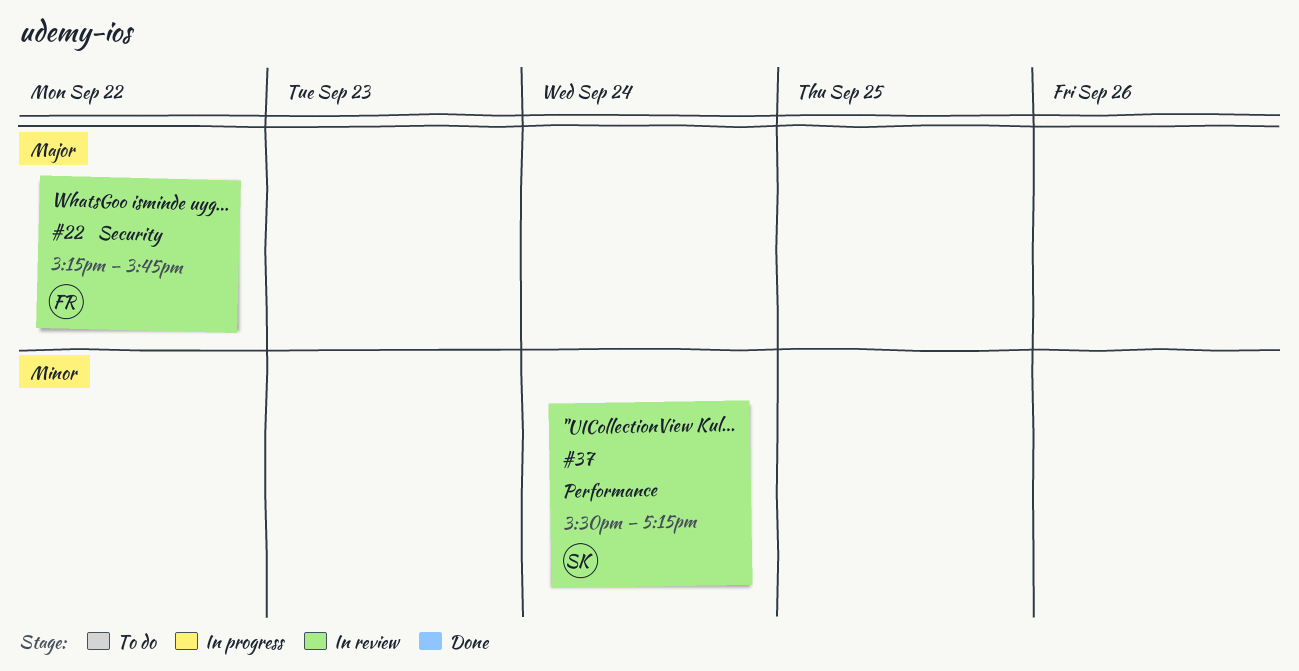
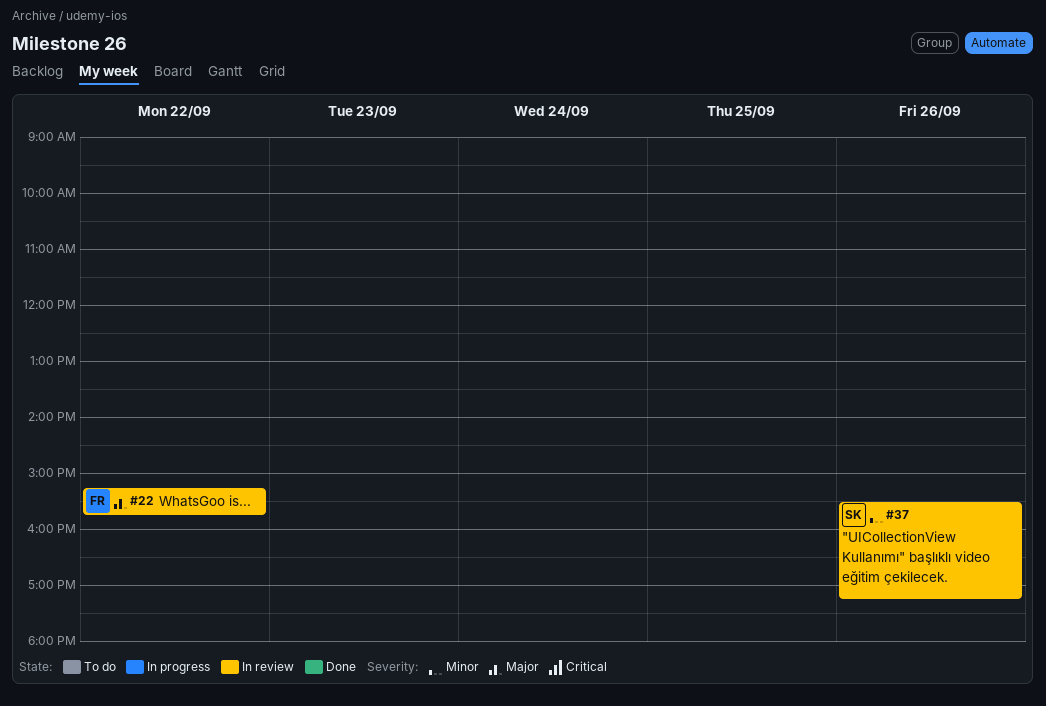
#37, day: Sep 24 -> Sep 26

